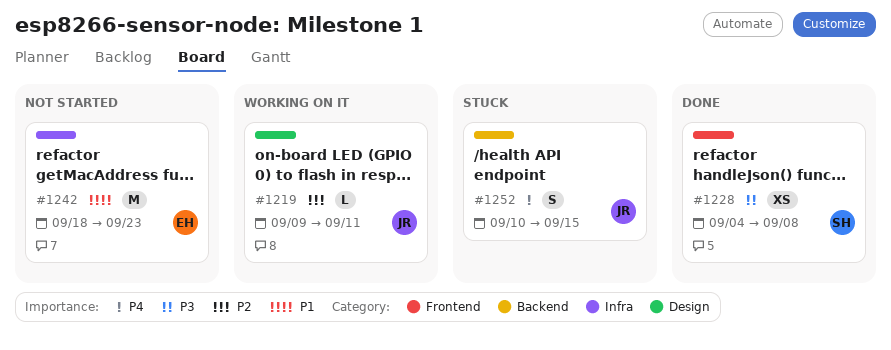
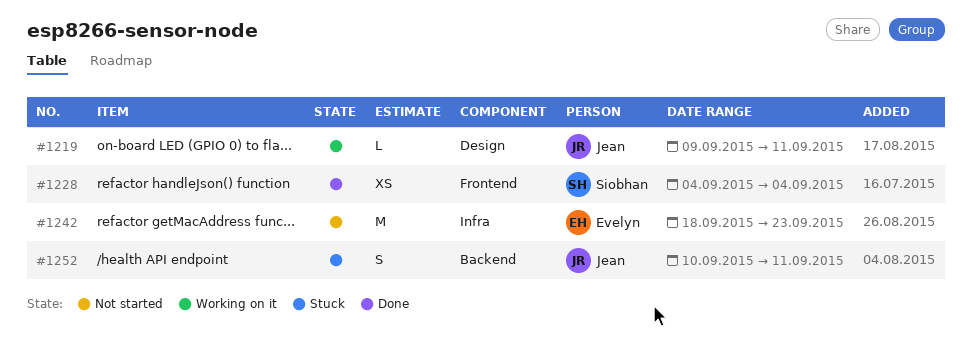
#1228, due: Sep 8 -> Sep 4
#1252, due: Sep 15 -> Sep 11

